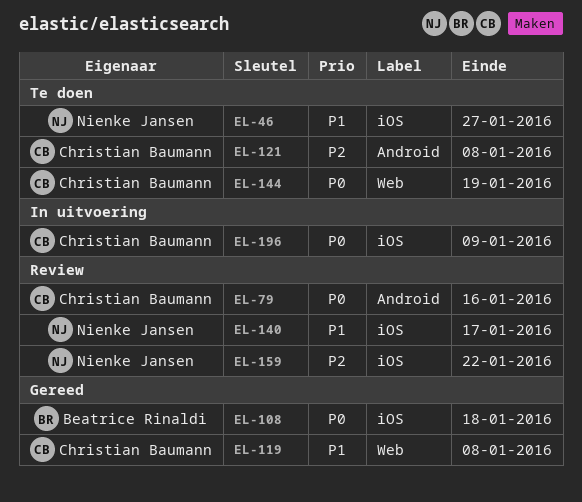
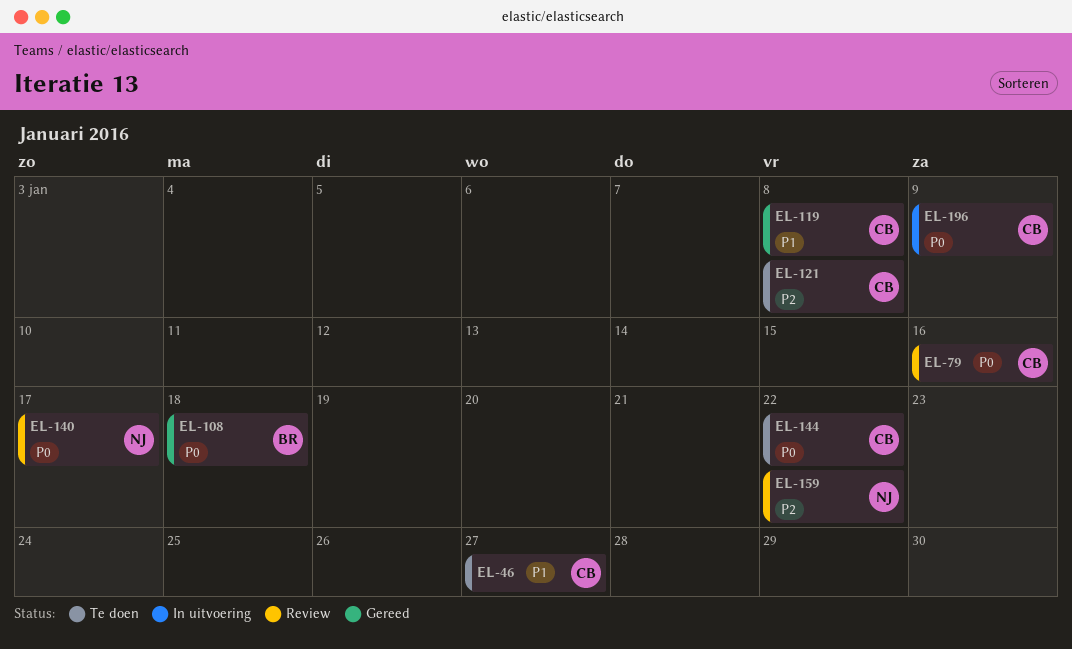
EL-46, owner: Nienke Jansen -> Christian Baumann
EL-140, priority: P1 -> P0
EL-144, due: Jan 19 -> Jan 22

